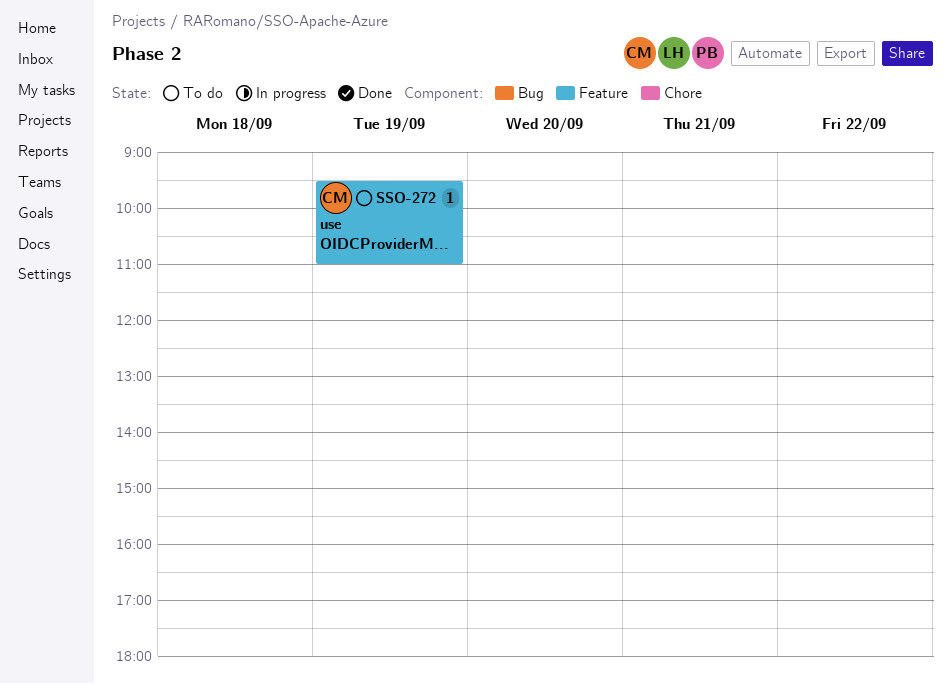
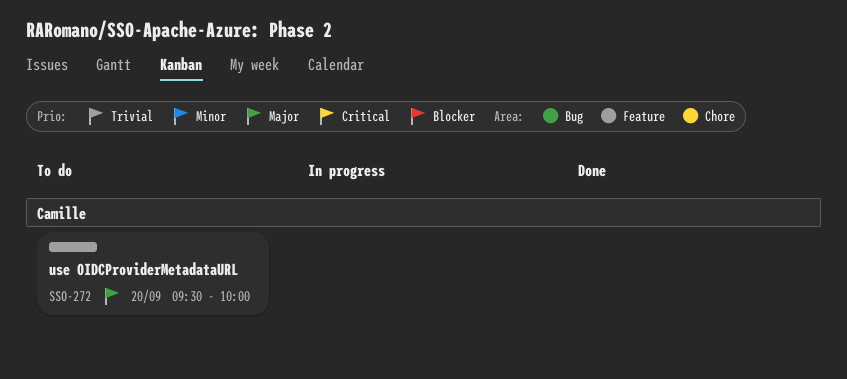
SSO-272, day: Sep 19 -> Sep 20
SSO-272, ends: 11:00 -> 10:00

